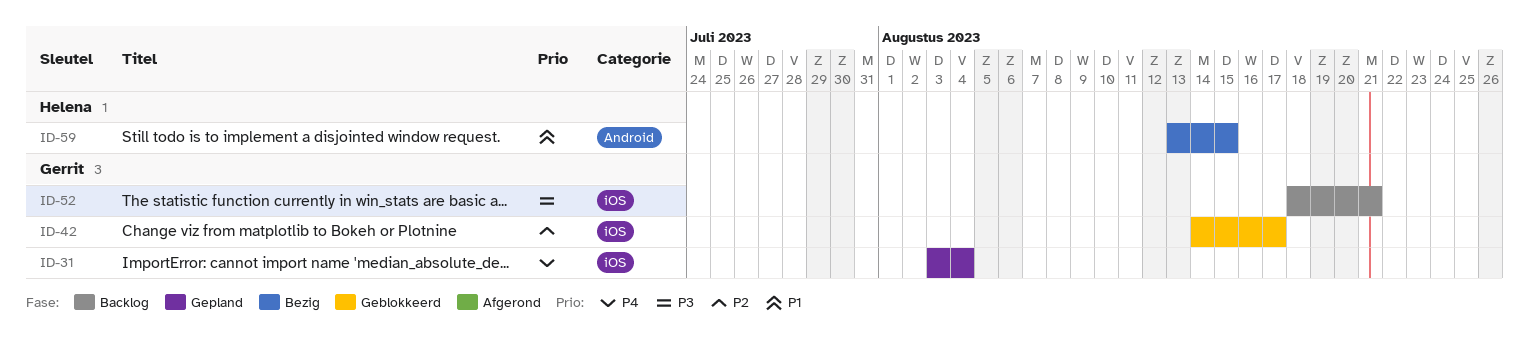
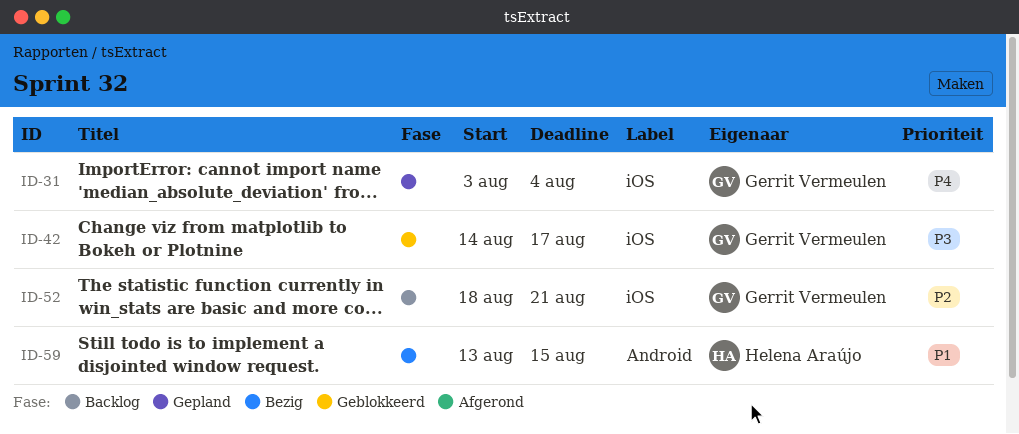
ID-42, priority: P2 -> P3
ID-52, priority: P3 -> P2

